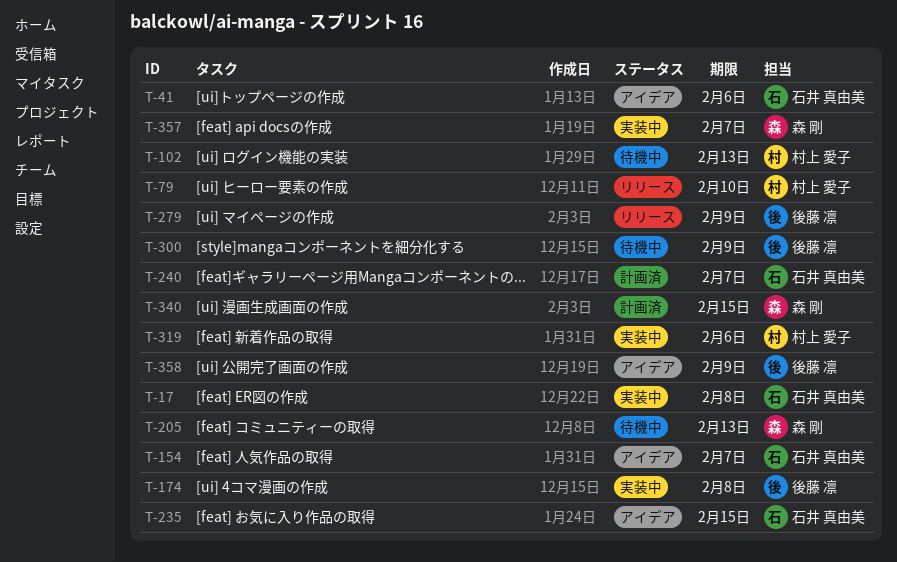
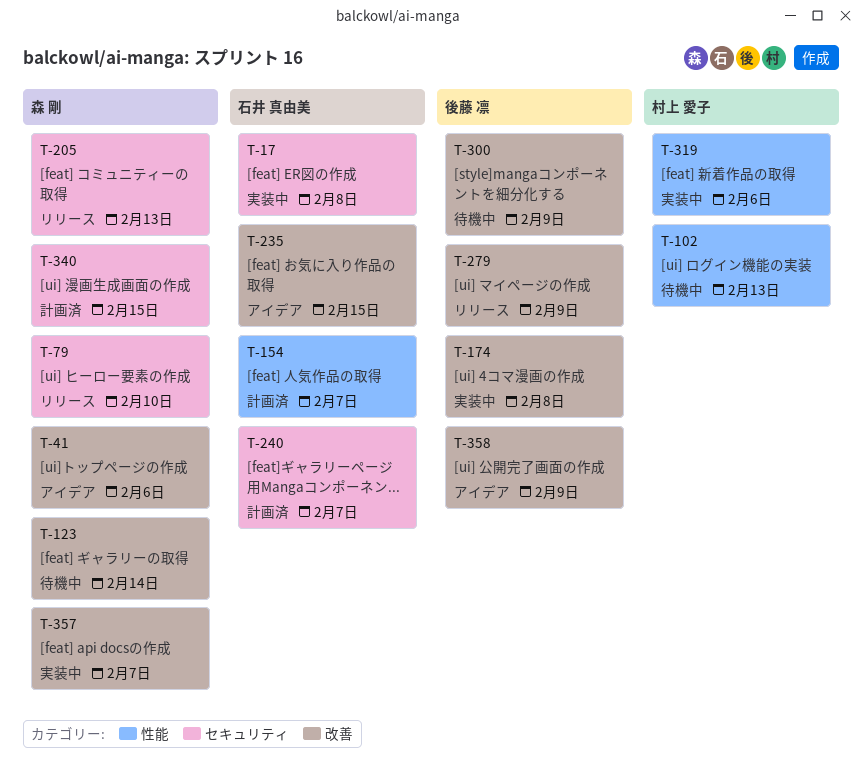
T-41, owner: 石井 真由美 -> 森 剛
T-79, owner: 村上 愛子 -> 森 剛
T-123: none -> present
T-154, status: アイデア -> 計画済
T-205, status: 待機中 -> リリース

